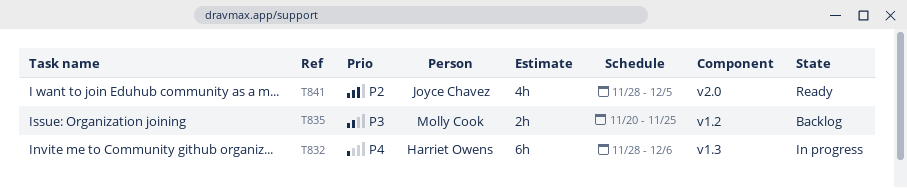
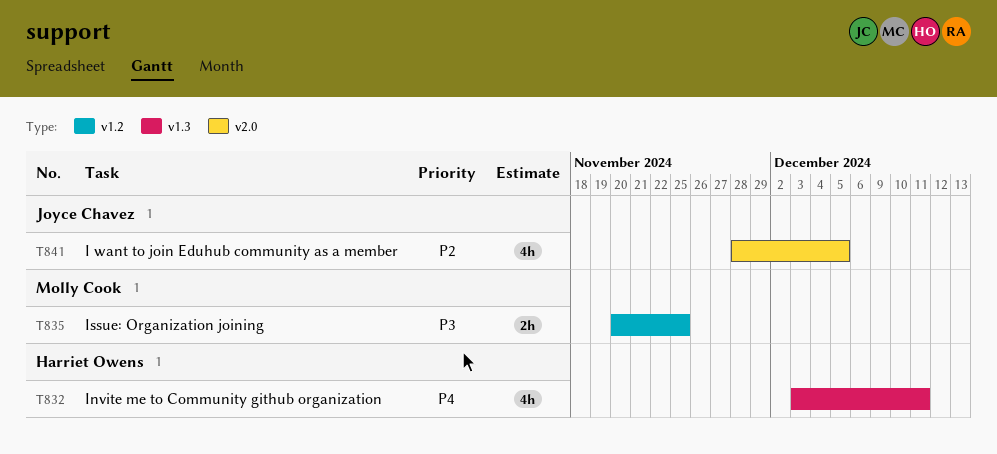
T832, estimate: 6h -> 4h
T832, start: Nov 28 -> Dec 3
T832, due: Dec 6 -> Dec 11

